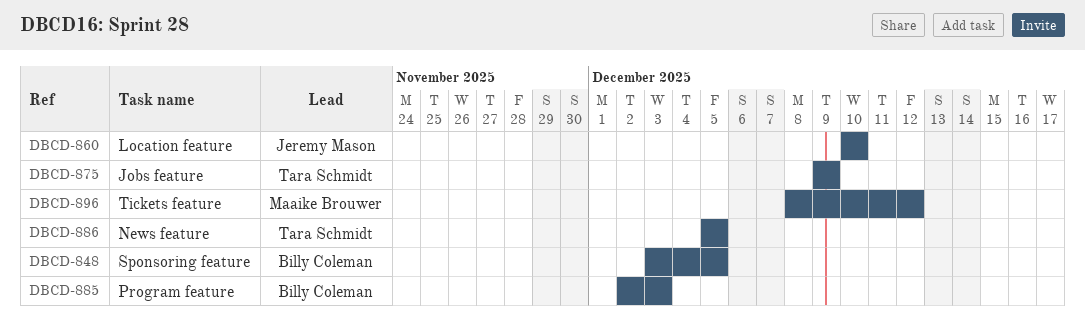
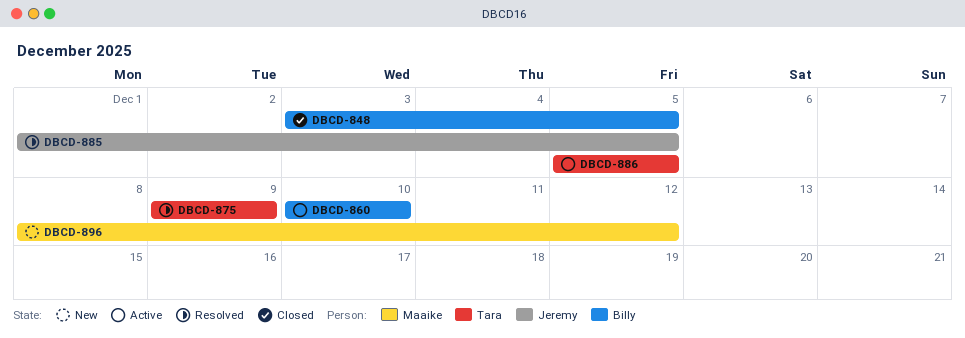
DBCD-860, owner: Jeremy Mason -> Billy Coleman
DBCD-885, owner: Billy Coleman -> Jeremy Mason
DBCD-885, start: Dec 2 -> Dec 1
DBCD-885, due: Dec 3 -> Dec 5

